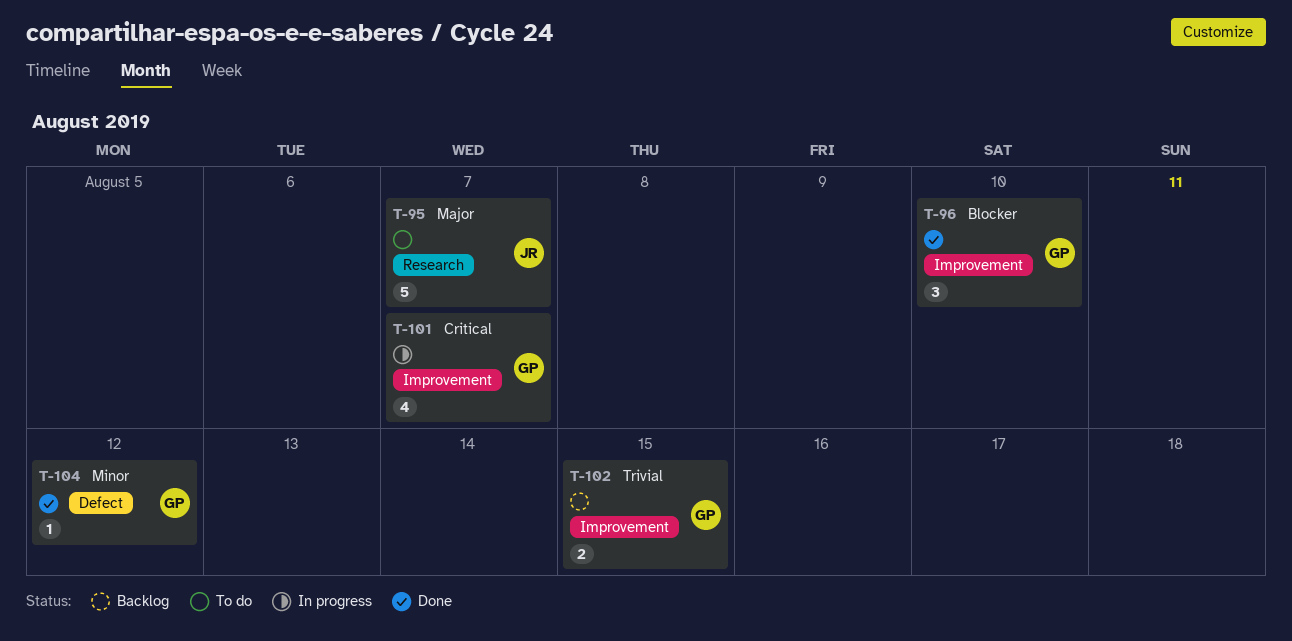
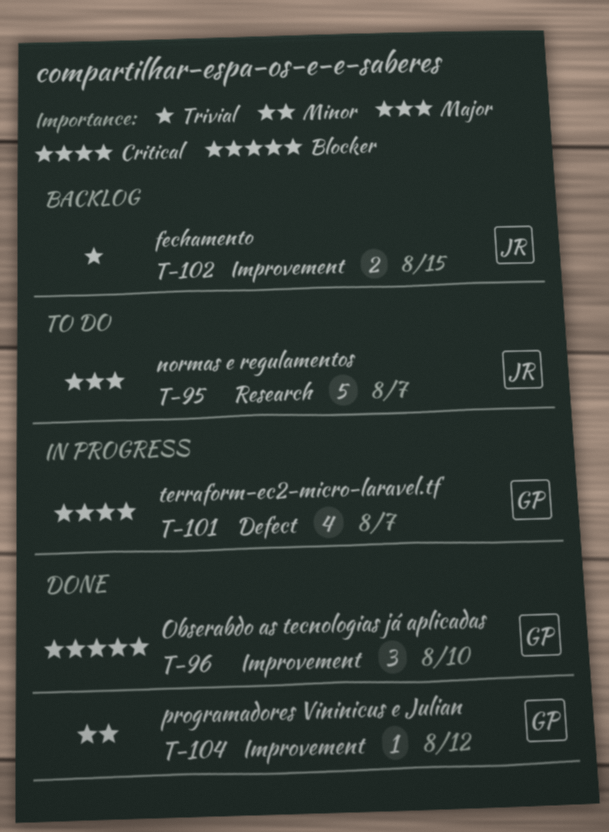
T-101, label: Improvement -> Defect
T-102, owner: GP -> JR
T-104, label: Defect -> Improvement

